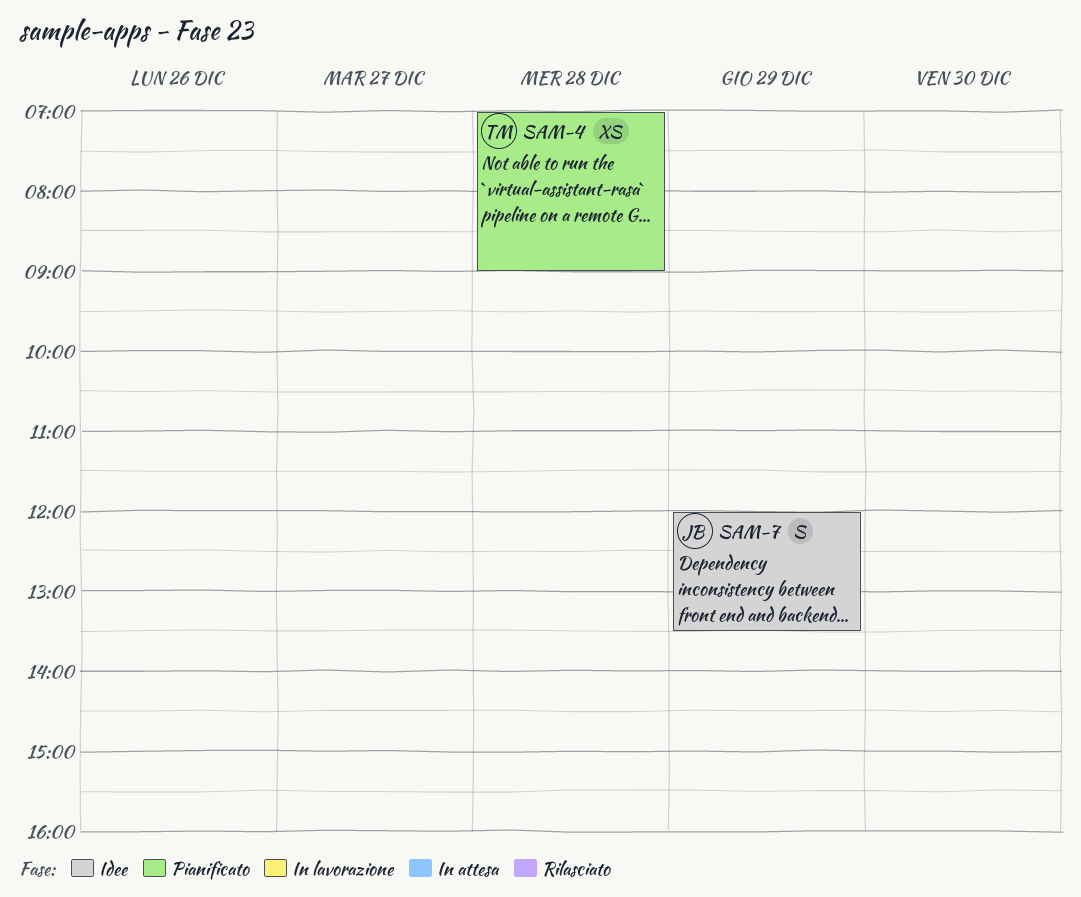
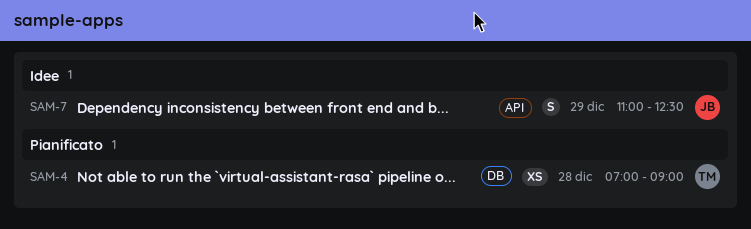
SAM-7, begins: 12:00 -> 11:00
SAM-7, ends: 13:30 -> 12:30

